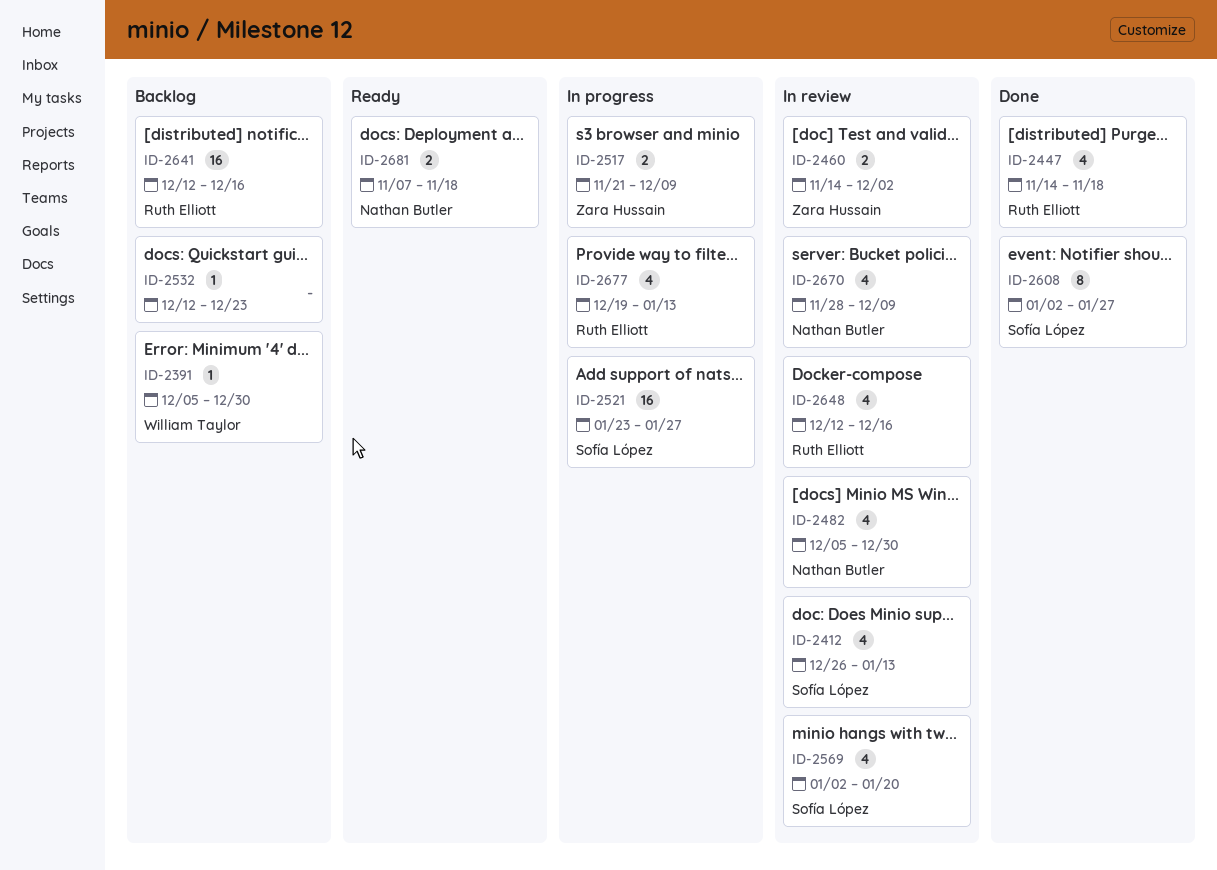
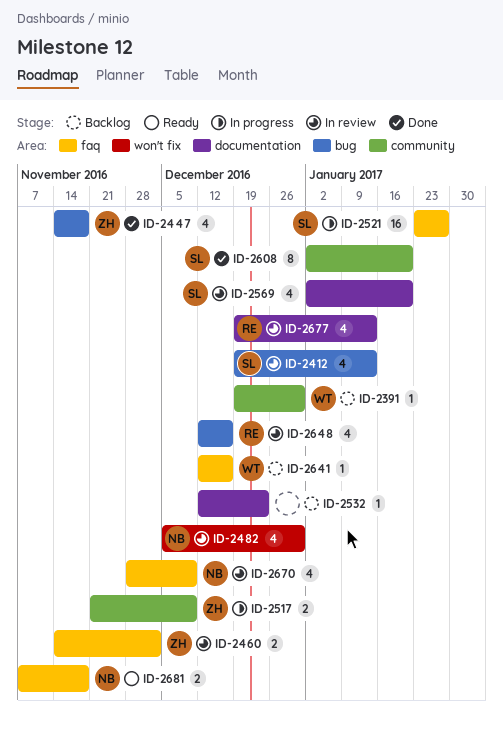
ID-2391, start: Dec 5 -> Dec 19
ID-2412, start: Dec 26 -> Dec 19
ID-2447, owner: Ruth Elliott -> Zara Hussain
ID-2608, due: Jan 27 -> Jan 20
ID-2641, owner: Ruth Elliott -> William Taylor
ID-2641, estimate: 16 -> 1
ID-2677, status: In progress -> In review

